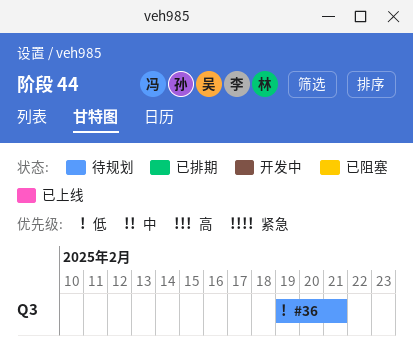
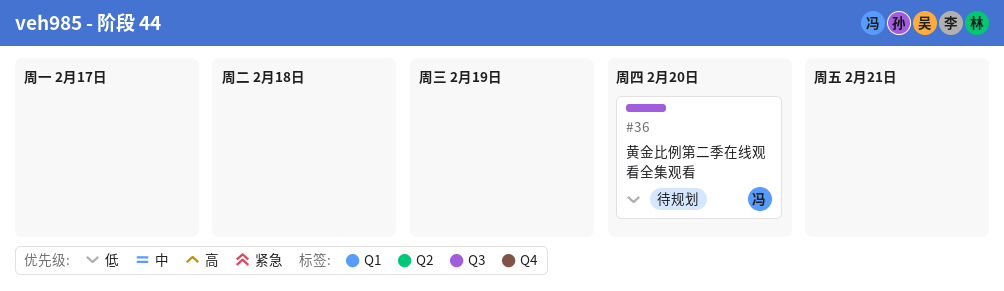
#36, due: Feb 21 -> Feb 20

